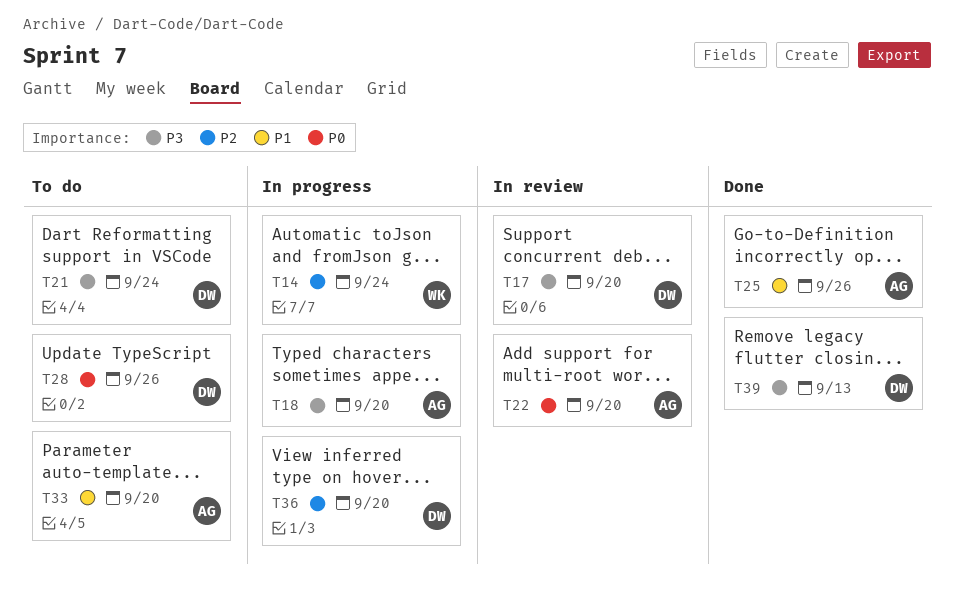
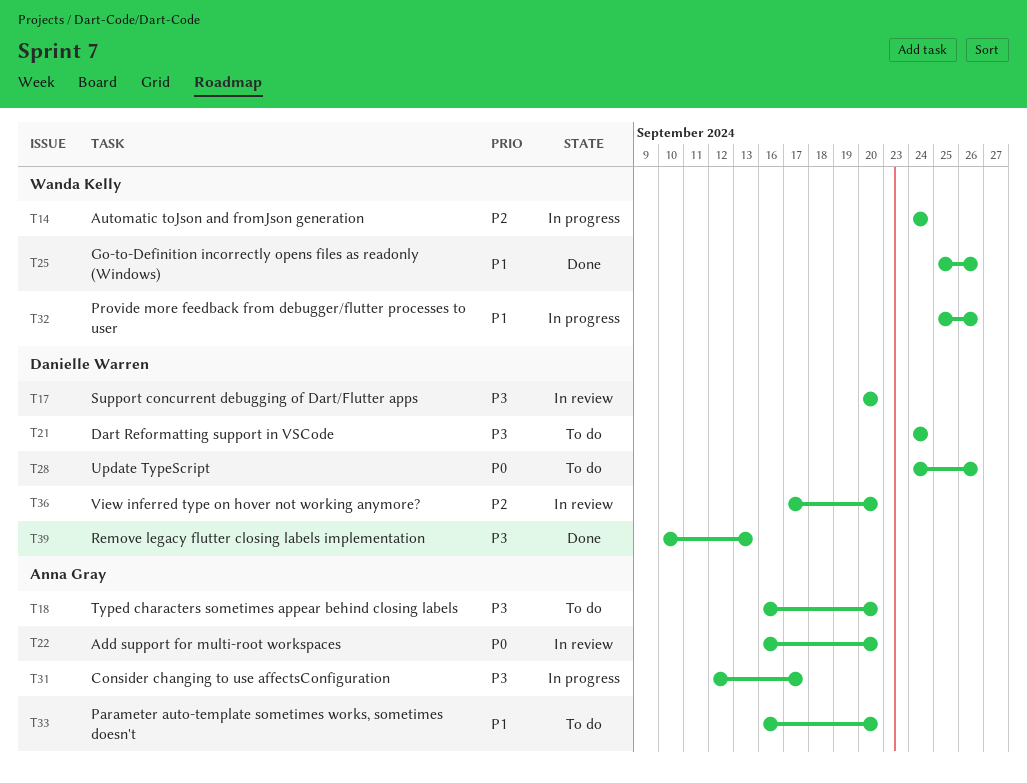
T18, status: In progress -> To do
T25, owner: Anna Gray -> Wanda Kelly
T31: none -> present
T32: none -> present
T36, status: In progress -> In review

